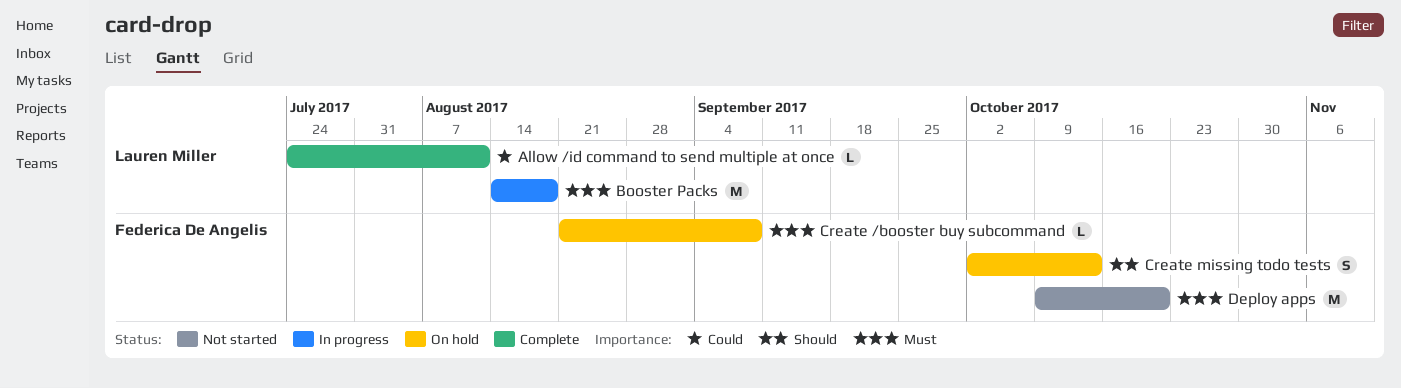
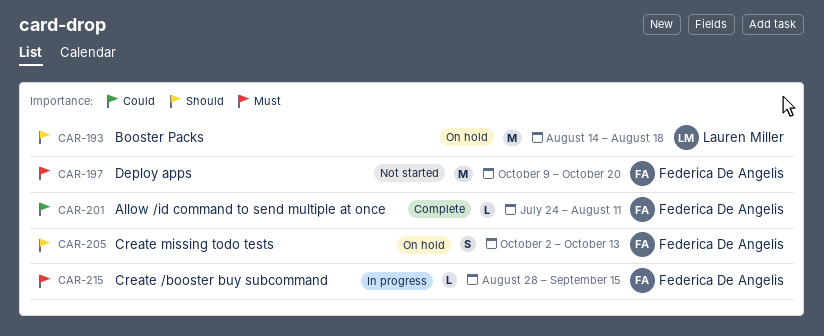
Allow /id command to send multiple at once, owner: Lauren Miller -> Federica De Angelis
Booster Packs, status: In progress -> On hold
Booster Packs, priority: Must -> Should
Create /booster buy subcommand, status: On hold -> In progress
Create /booster buy subcommand, start: Aug 21 -> Aug 28
Create /booster buy subcommand, due: Sep 8 -> Sep 15

